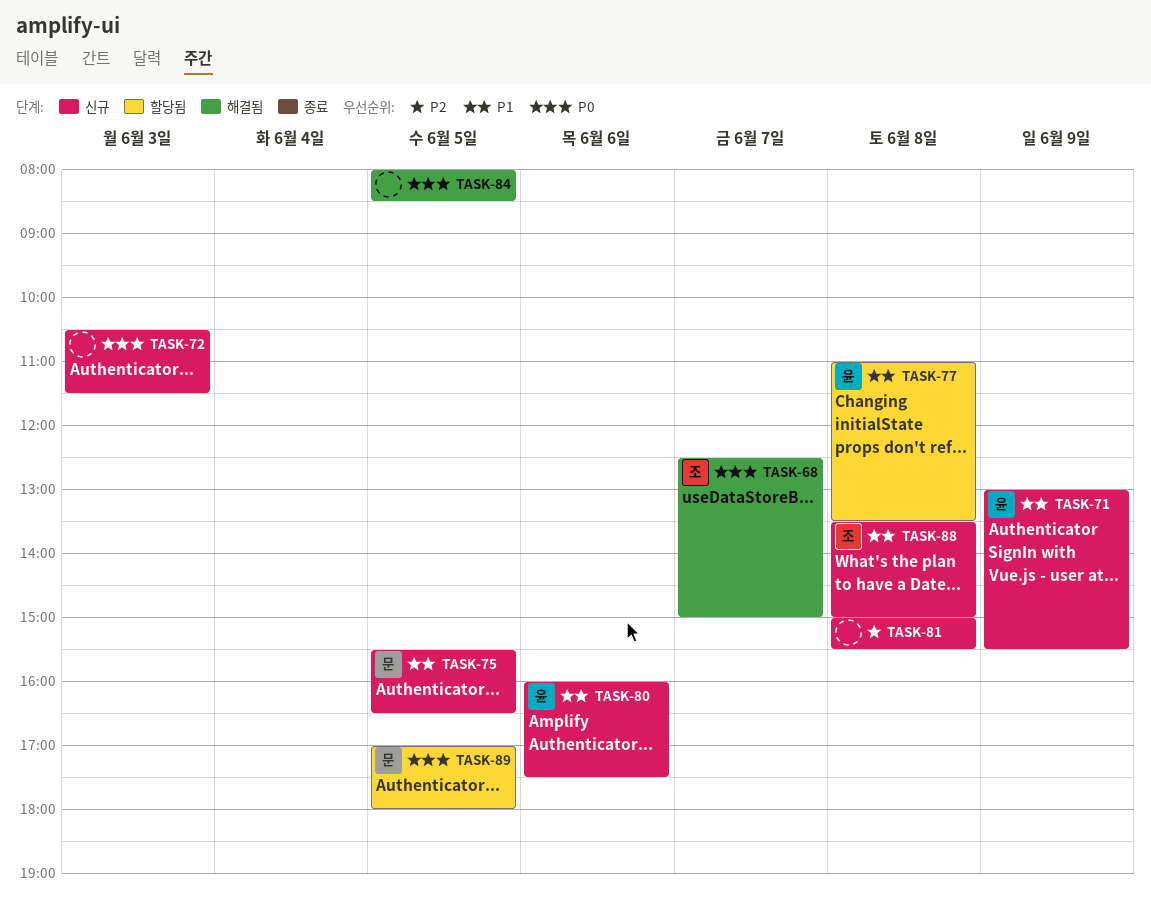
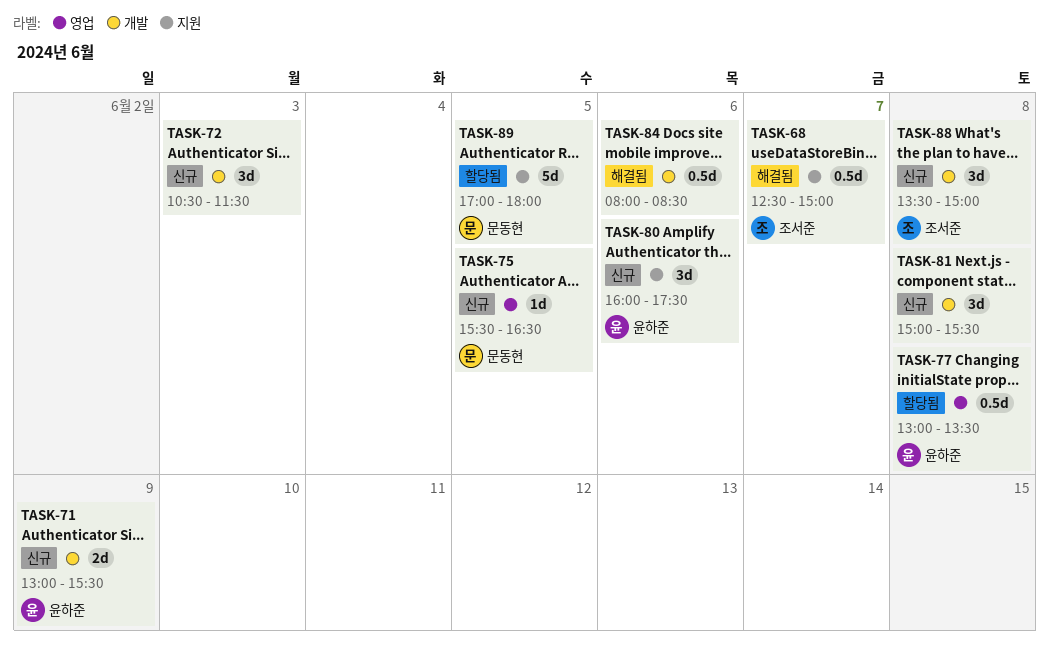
TASK-77, begins: 11:00 -> 13:00
TASK-84, day: Jun 5 -> Jun 6

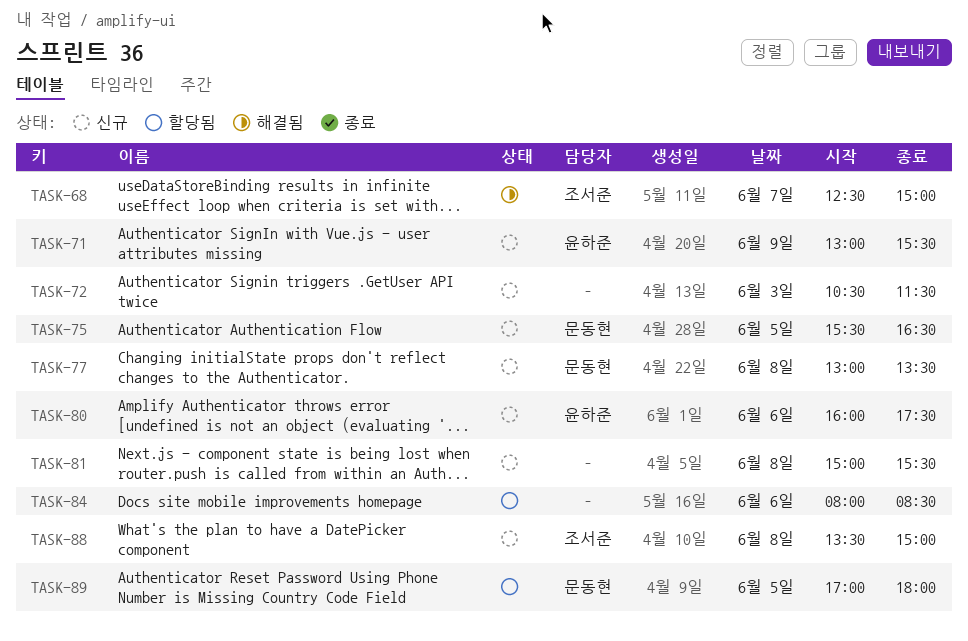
TASK-77, status: 할당됨 -> 신규
TASK-77, owner: 윤하준 -> 문동현
TASK-84, status: 해결됨 -> 할당됨

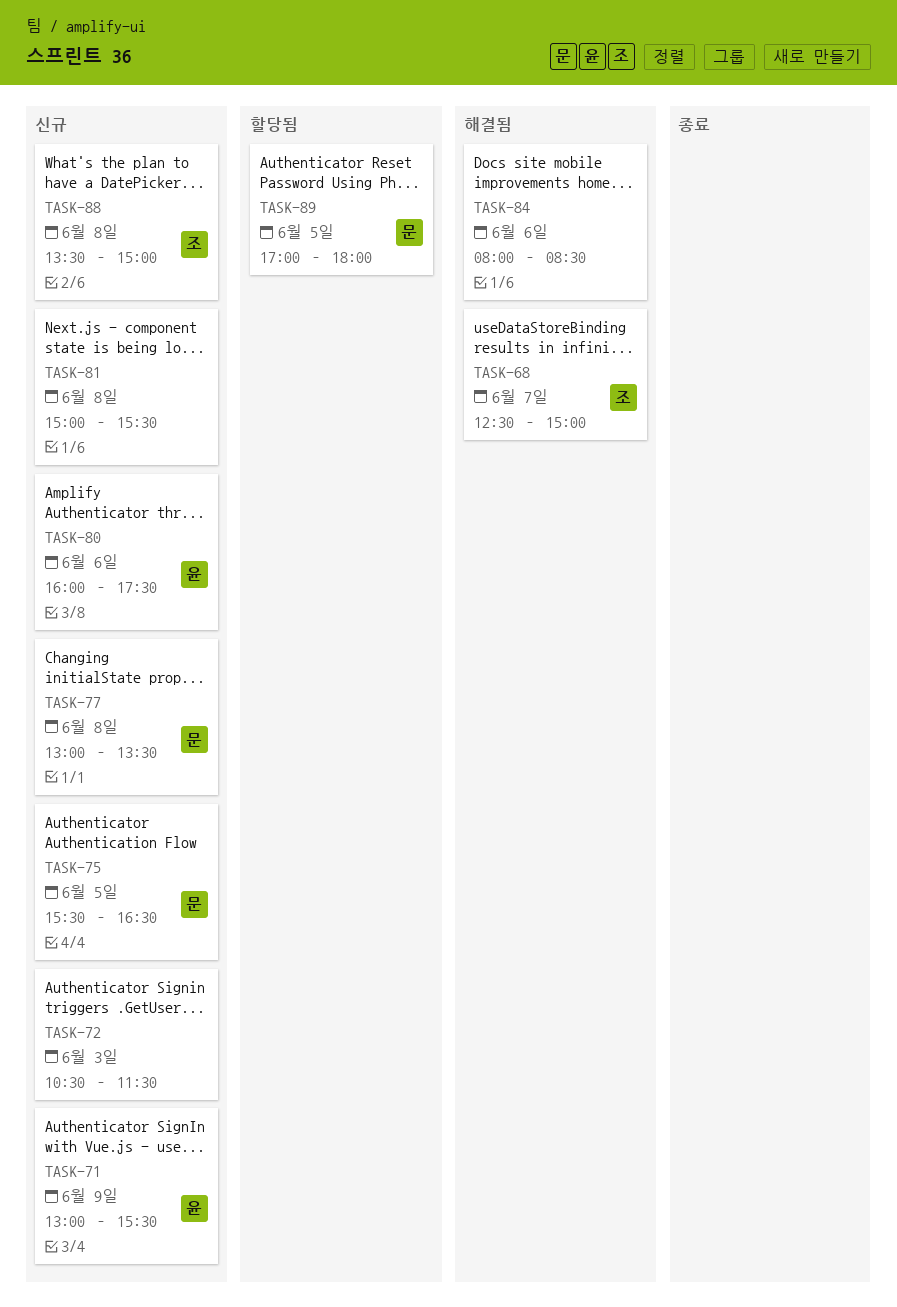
TASK-84, status: 할당됨 -> 해결됨

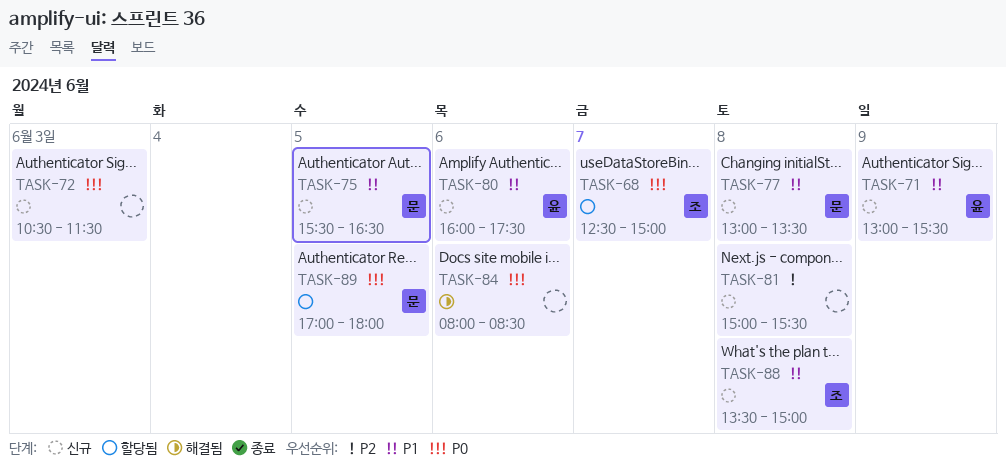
TASK-68, status: 해결됨 -> 할당됨

